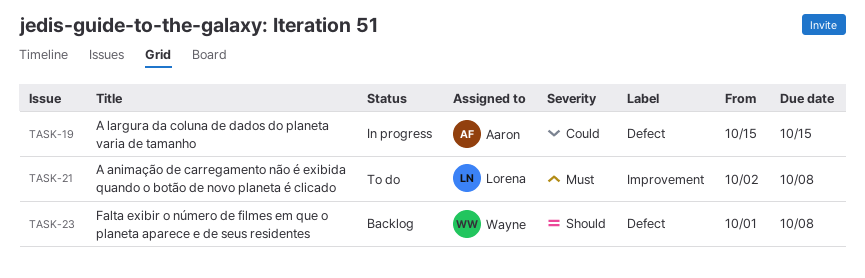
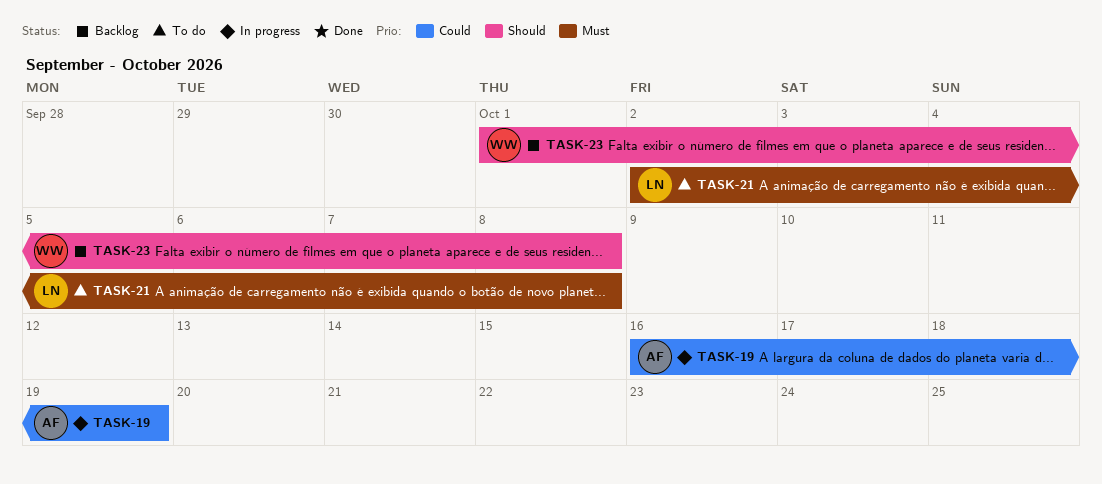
TASK-19, start: Oct 15 -> Oct 16
TASK-19, due: Oct 15 -> Oct 19

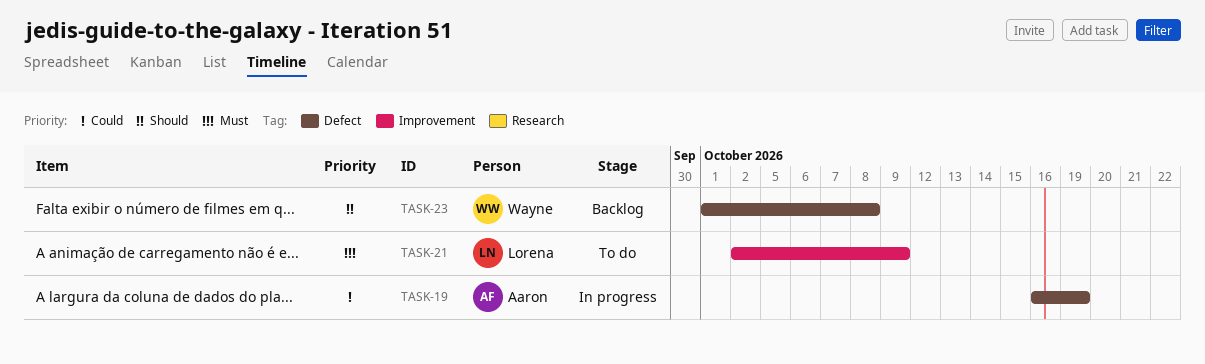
TASK-21, due: Oct 8 -> Oct 9

